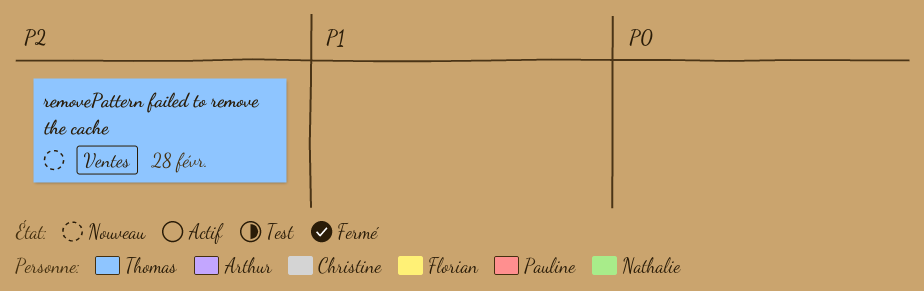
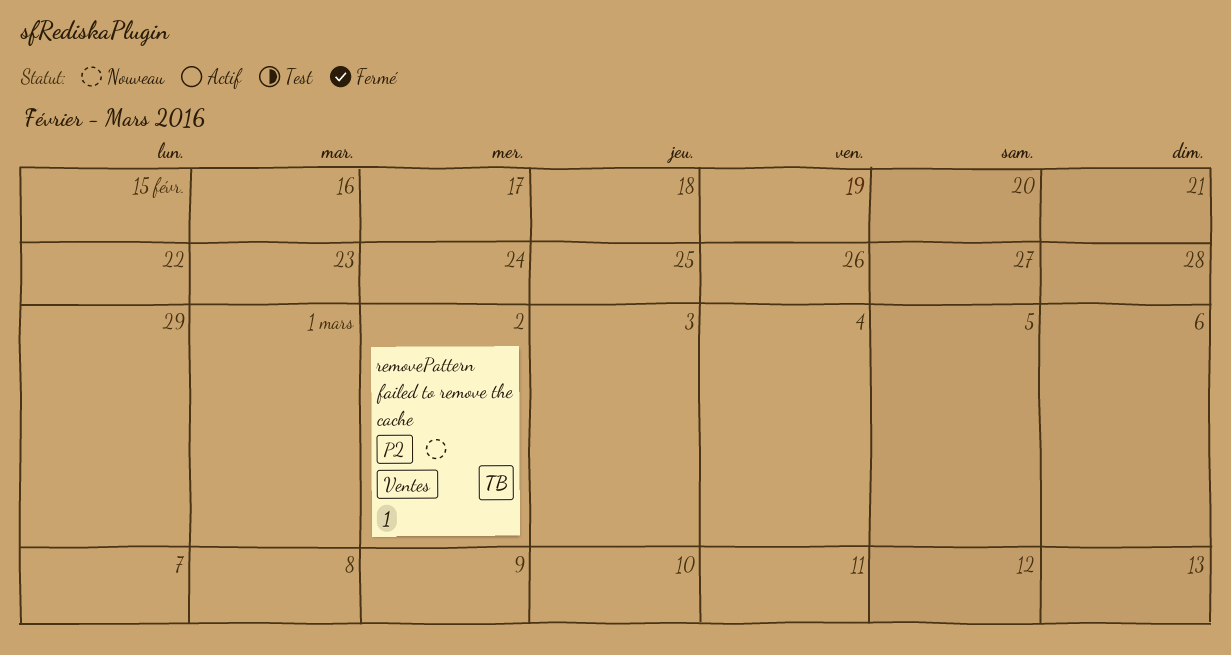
removePattern failed to remove the cache, due: Feb 28 -> Mar 2

